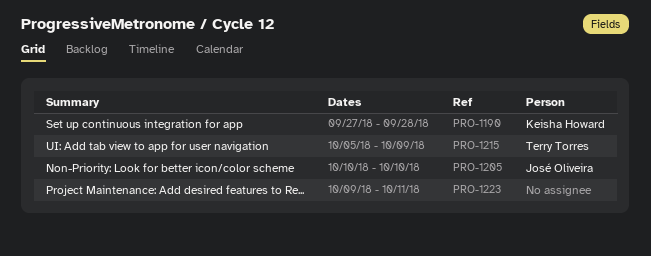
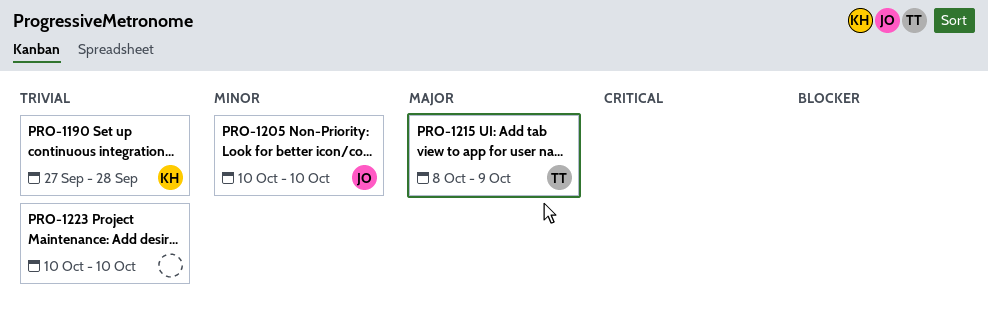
PRO-1215, start: Oct 5 -> Oct 8
PRO-1223, start: Oct 9 -> Oct 10
PRO-1223, due: Oct 11 -> Oct 10

